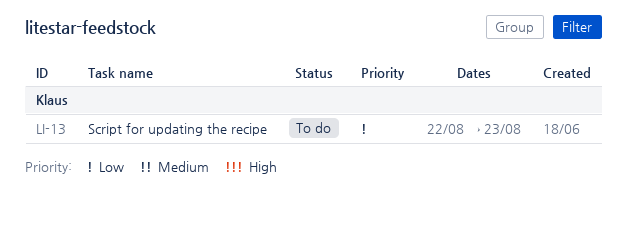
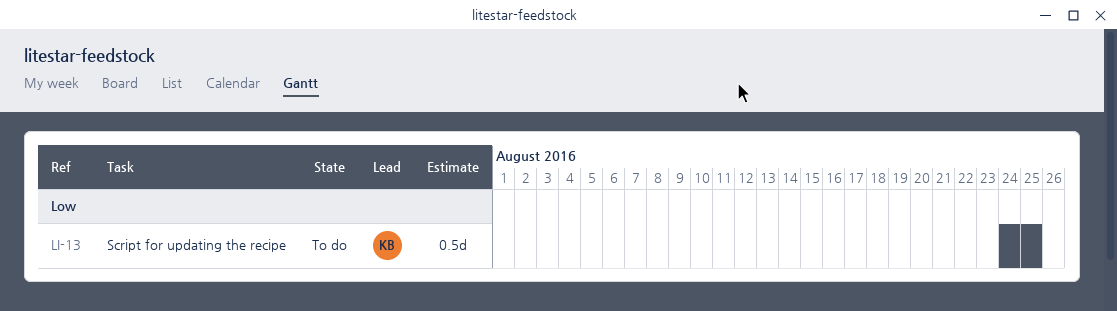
LI-13, start: Aug 22 -> Aug 24
LI-13, due: Aug 23 -> Aug 25

